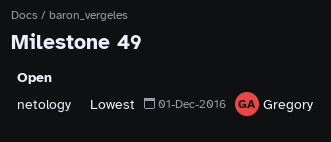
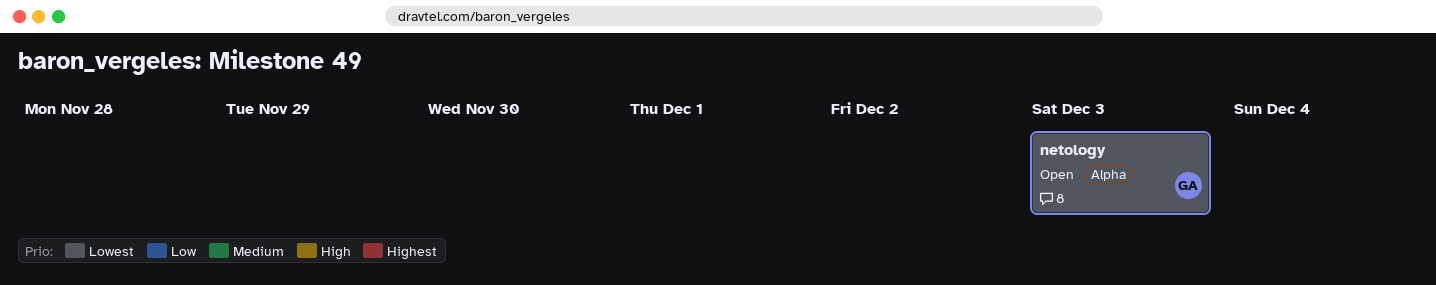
netology, due: Dec 1 -> Dec 3

